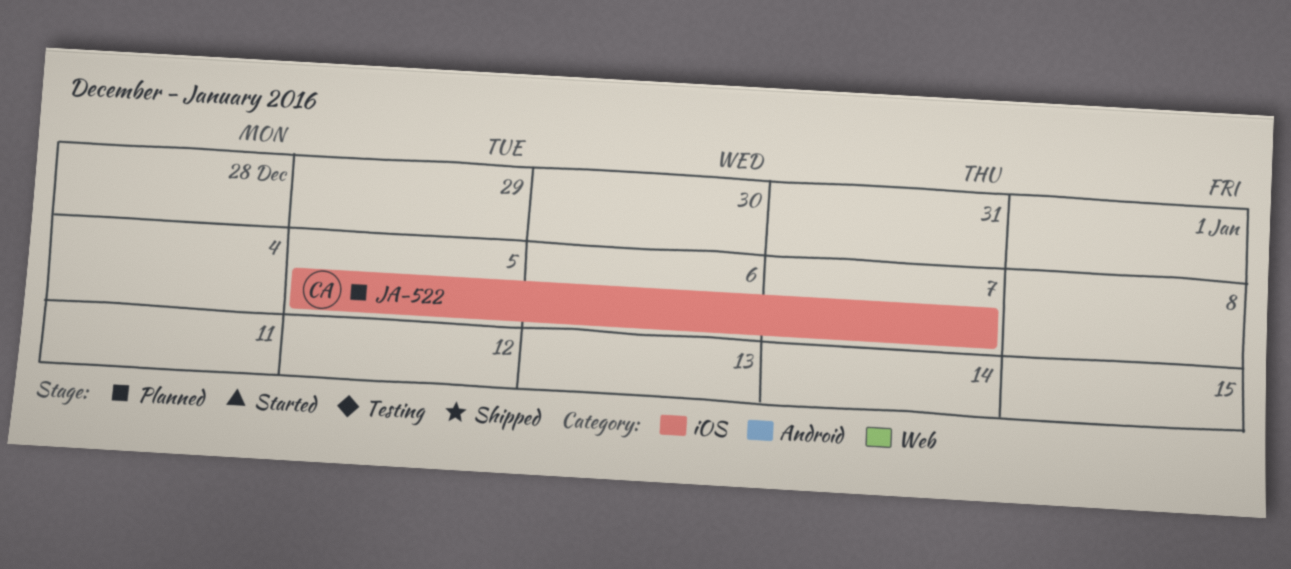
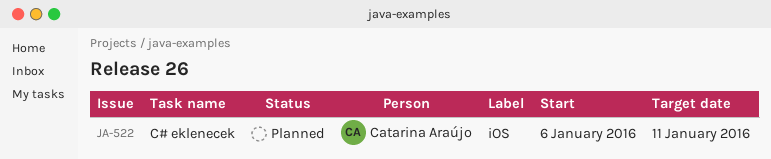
JA-522, start: Jan 5 -> Jan 6
JA-522, due: Jan 7 -> Jan 11

